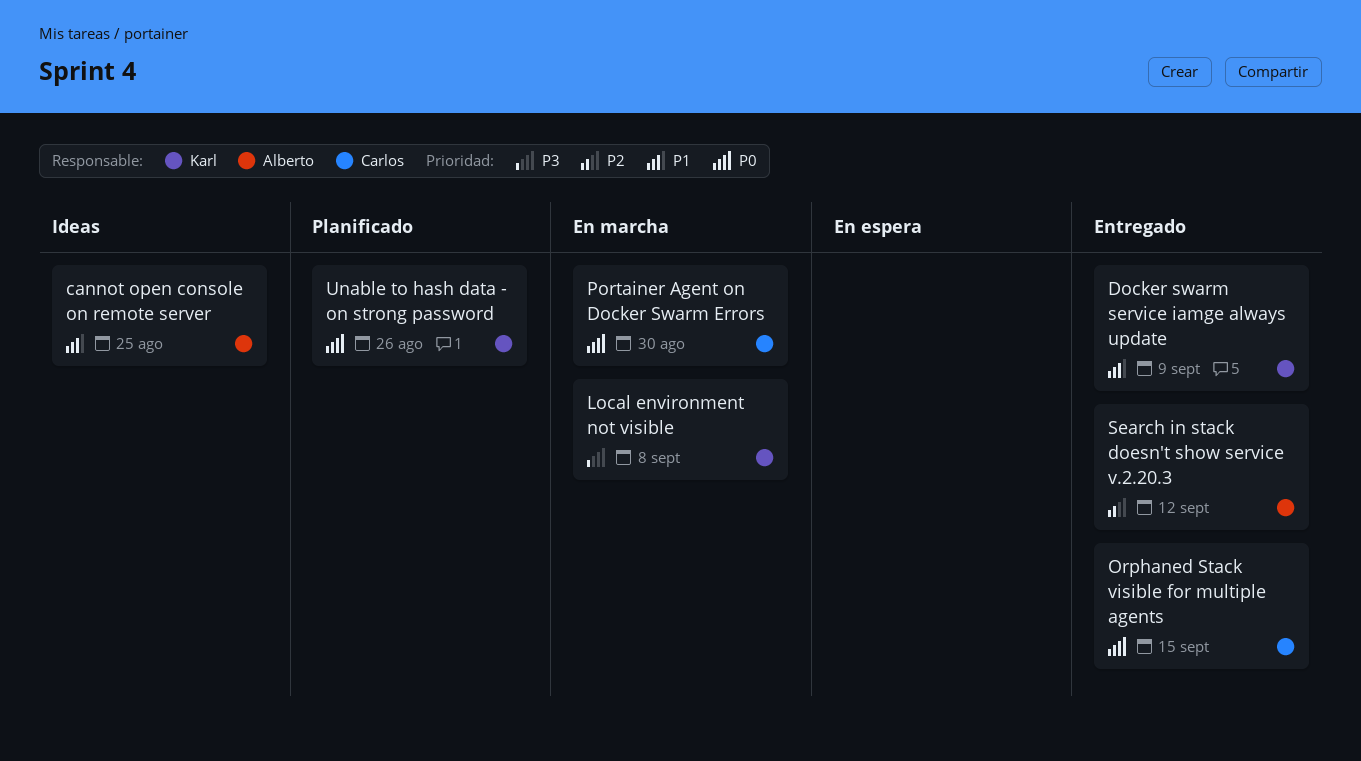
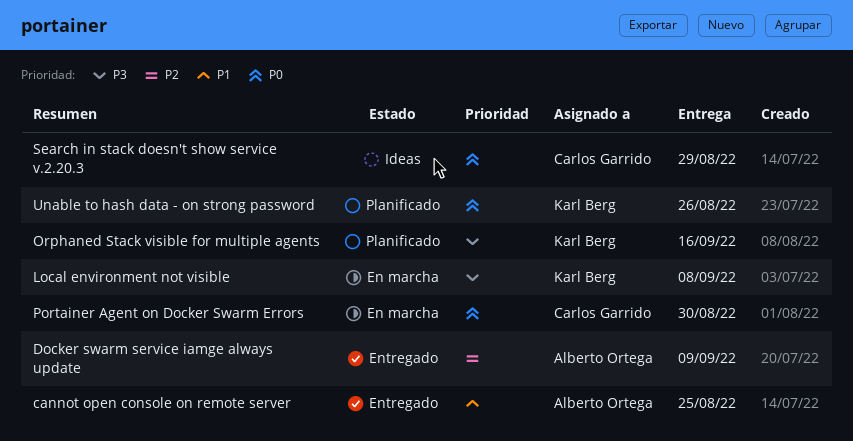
cannot open console on remote server, status: Ideas -> Entregado
Docker swarm service iamge always update, owner: Karl Berg -> Alberto Ortega
Docker swarm service iamge always update, priority: P1 -> P2
Orphaned Stack visible for multiple agents, status: Entregado -> Planificado
Orphaned Stack visible for multiple agents, owner: Carlos Garrido -> Karl Berg
Orphaned Stack visible for multiple agents, priority: P0 -> P3
Orphaned Stack visible for multiple agents, due: Sep 15 -> Sep 16
Search in stack doesn't show service v.2.20.3, status: Entregado -> Ideas
Search in stack doesn't show service v.2.20.3, owner: Alberto Ortega -> Carlos Garrido
Search in stack doesn't show service v.2.20.3, priority: P2 -> P0
Search in stack doesn't show service v.2.20.3, due: Sep 12 -> Aug 29

